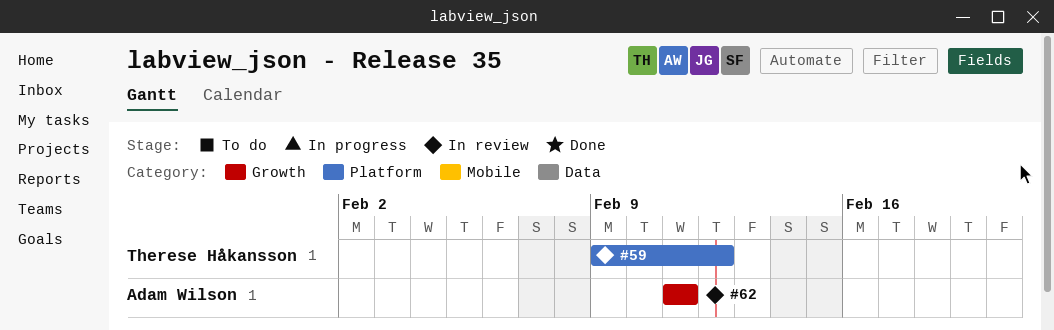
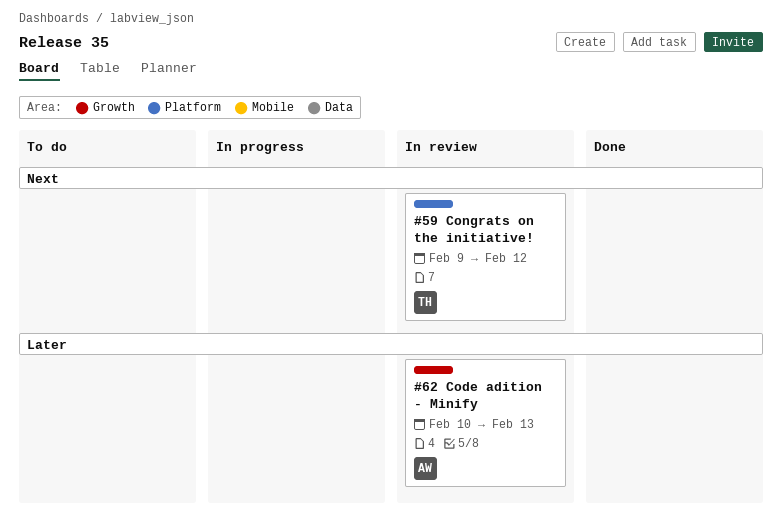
#62, start: Feb 11 -> Feb 10
#62, due: Feb 11 -> Feb 13

